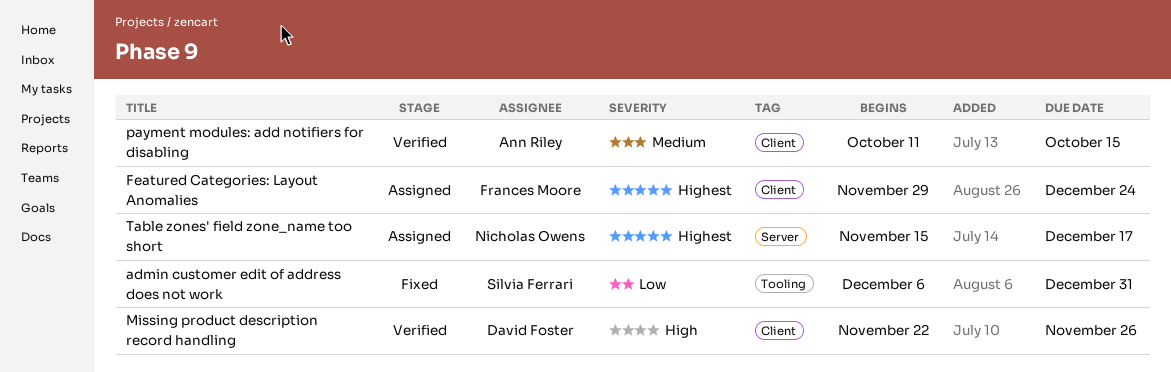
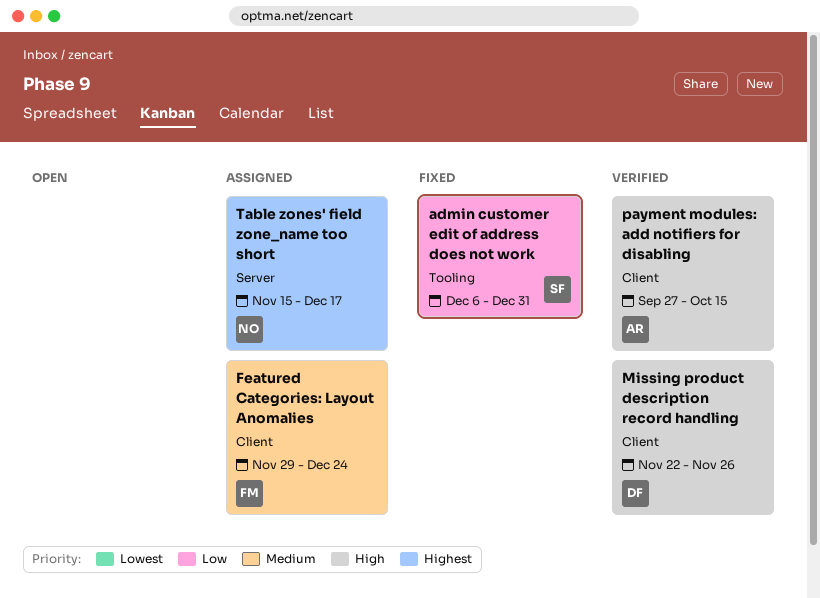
Featured Categories: Layout Anomalies, priority: Highest -> Medium
payment modules: add notifiers for disabling, priority: Medium -> High
payment modules: add notifiers for disabling, start: Oct 11 -> Sep 27

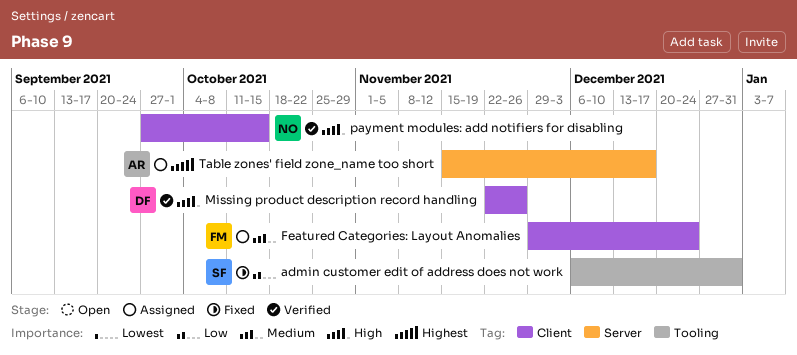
payment modules: add notifiers for disabling, owner: AR -> NO
Table zones' field zone_name too short, owner: NO -> AR

